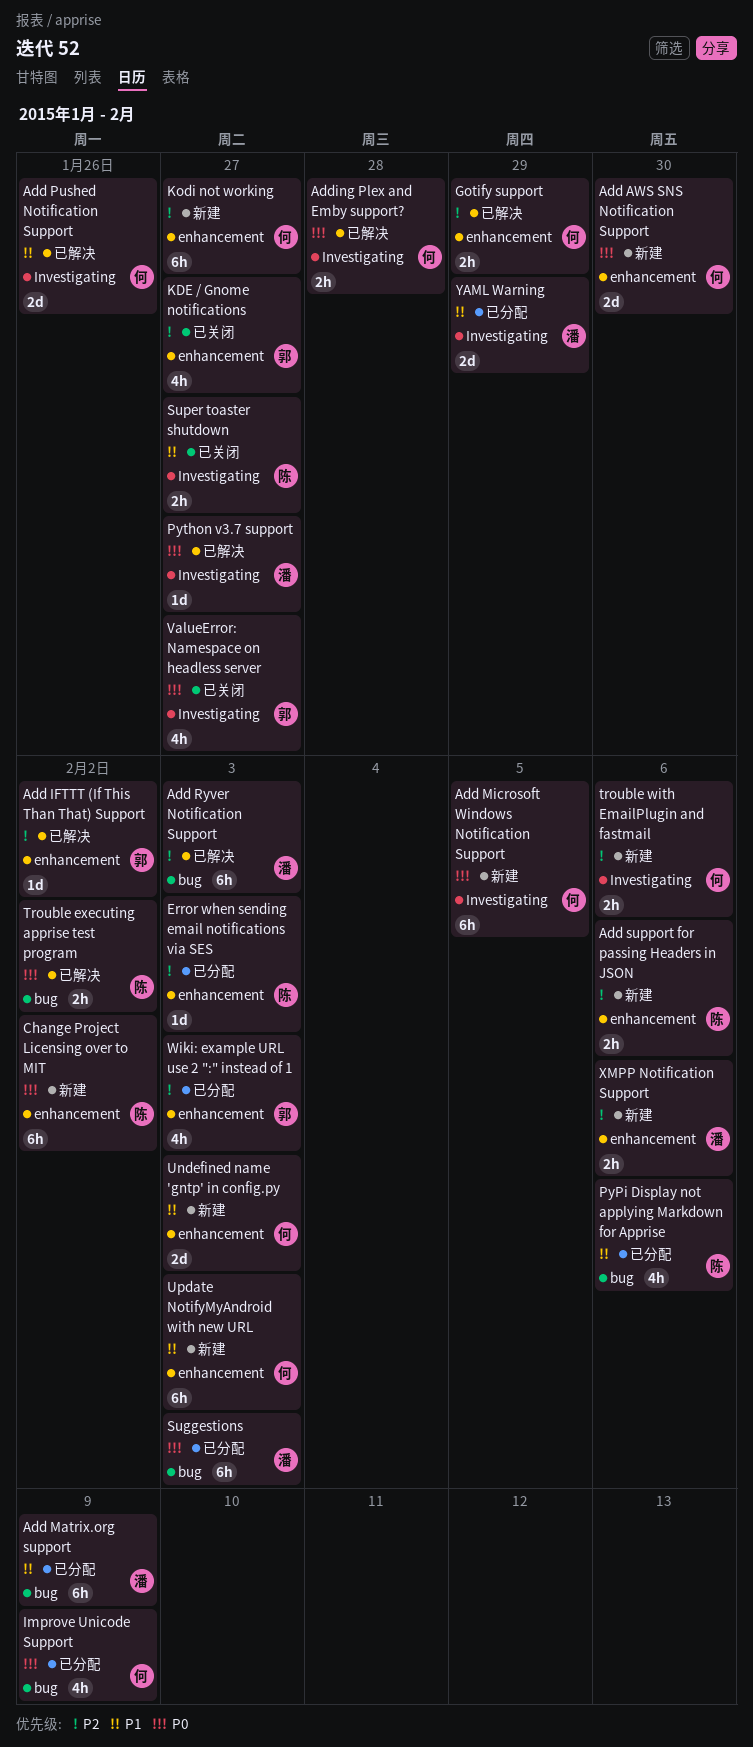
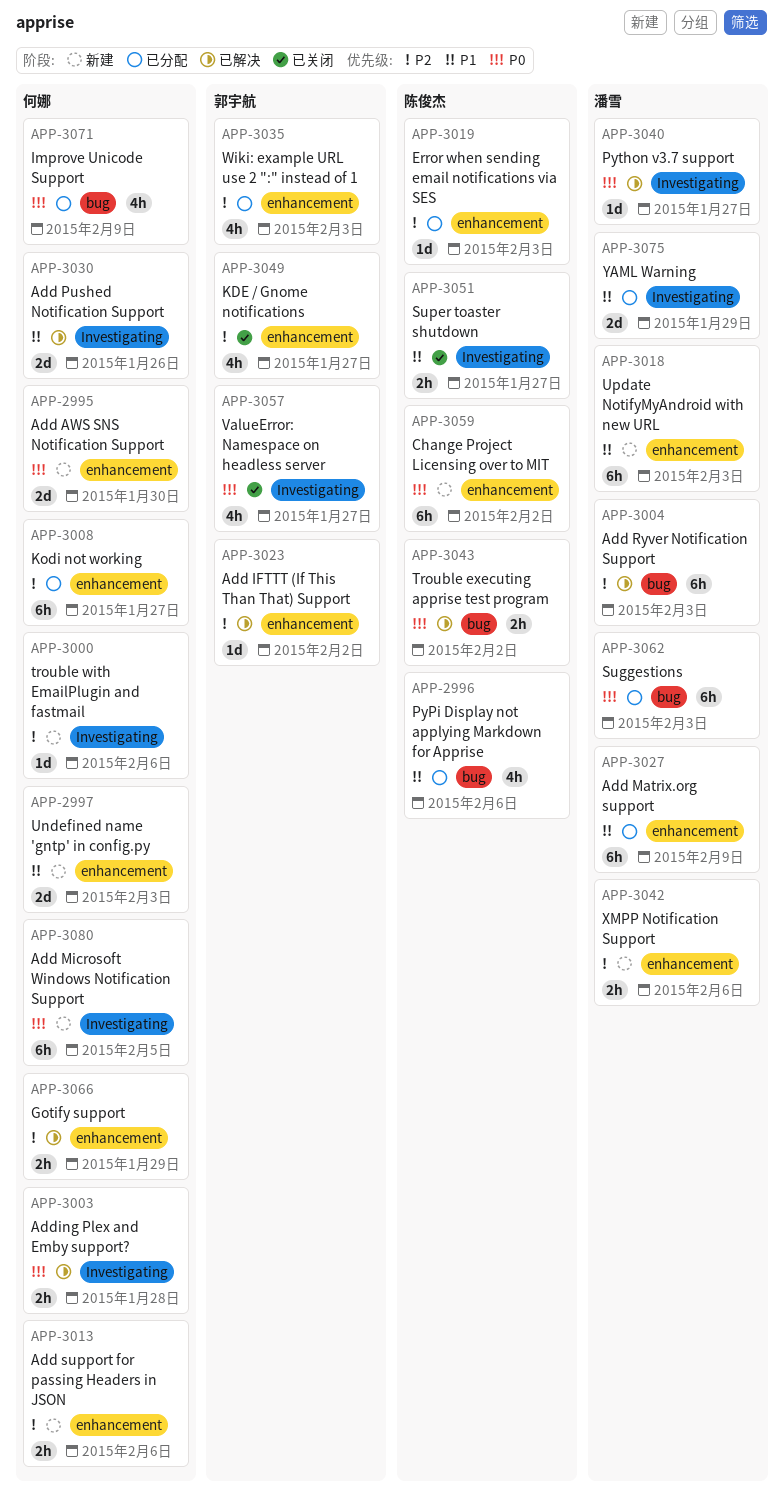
Add Matrix.org support, label: bug -> enhancement
Add support for passing Headers in JSON, owner: 陈俊杰 -> 何娜
Kodi not working, status: 新建 -> 已分配
trouble with EmailPlugin and fastmail, estimate: 2h -> 1d
Update NotifyMyAndroid with new URL, owner: 何娜 -> 潘雪

